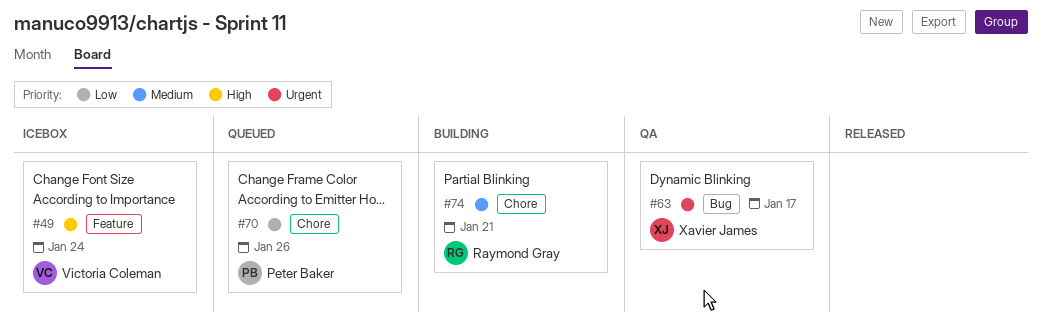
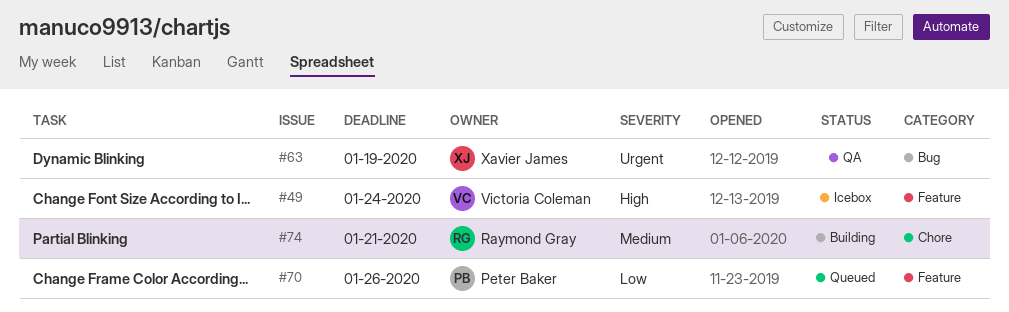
#63, due: Jan 17 -> Jan 19
#70, label: Chore -> Feature

